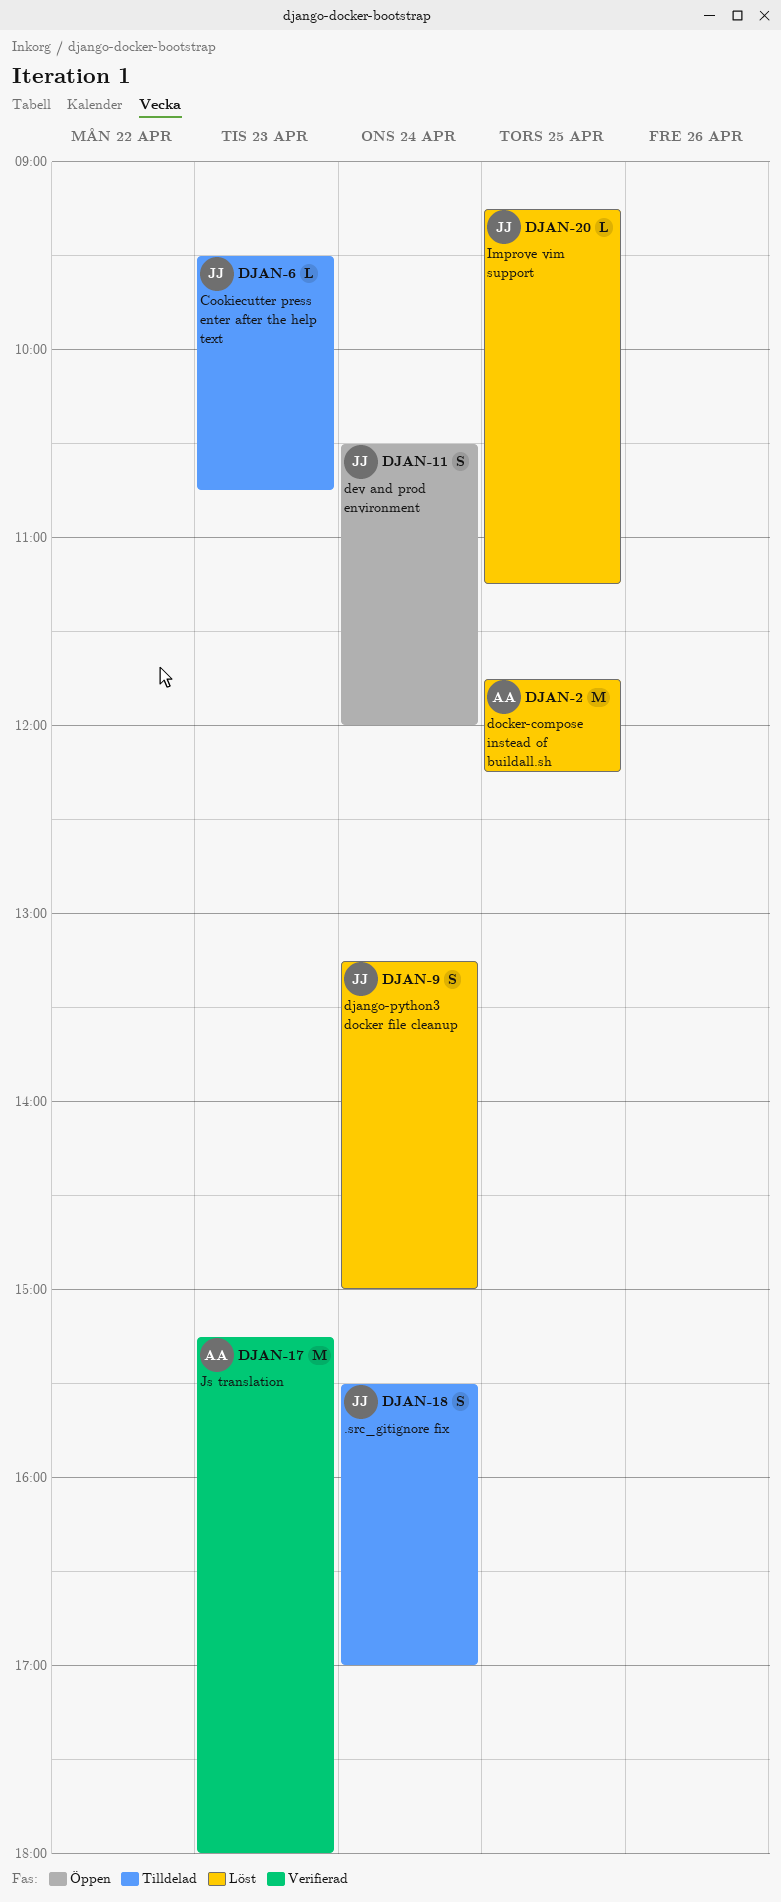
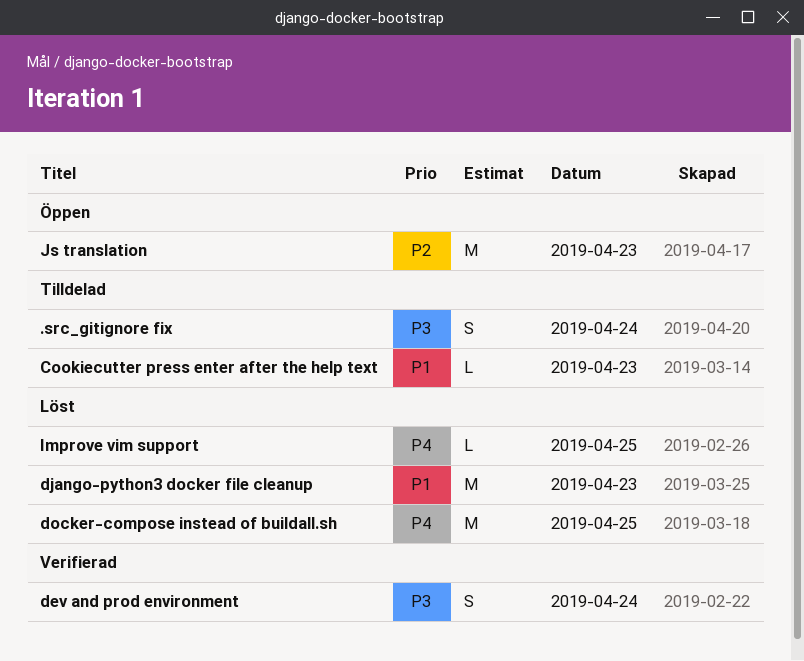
dev and prod environment, status: Öppen -> Verifierad
django-python3 docker file cleanup, estimate: S -> M
django-python3 docker file cleanup, day: Apr 24 -> Apr 23
Js translation, status: Verifierad -> Öppen

